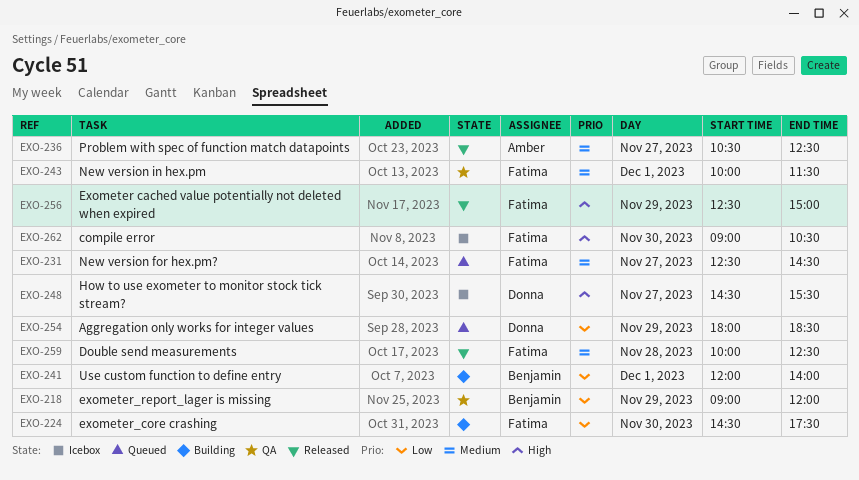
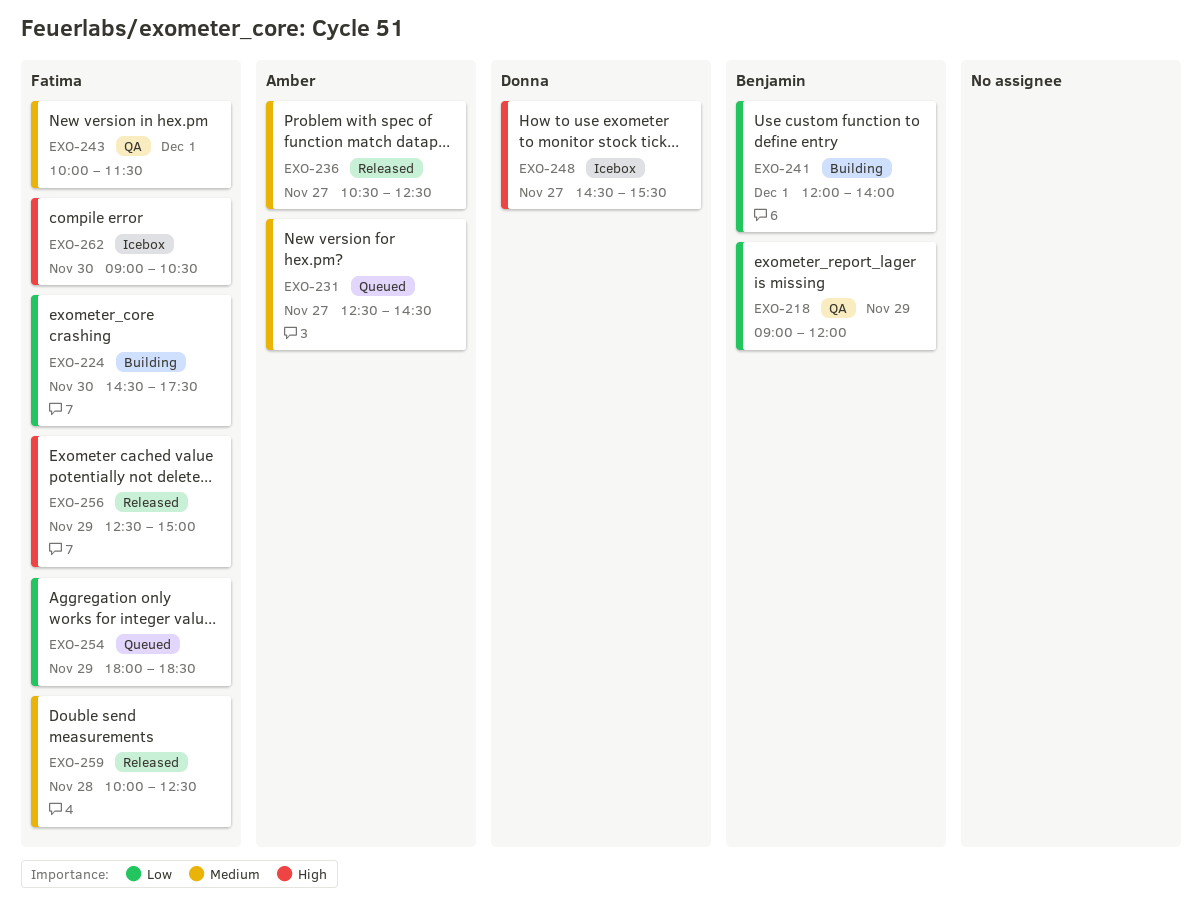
EXO-231, owner: Fatima -> Amber
EXO-254, owner: Donna -> Fatima

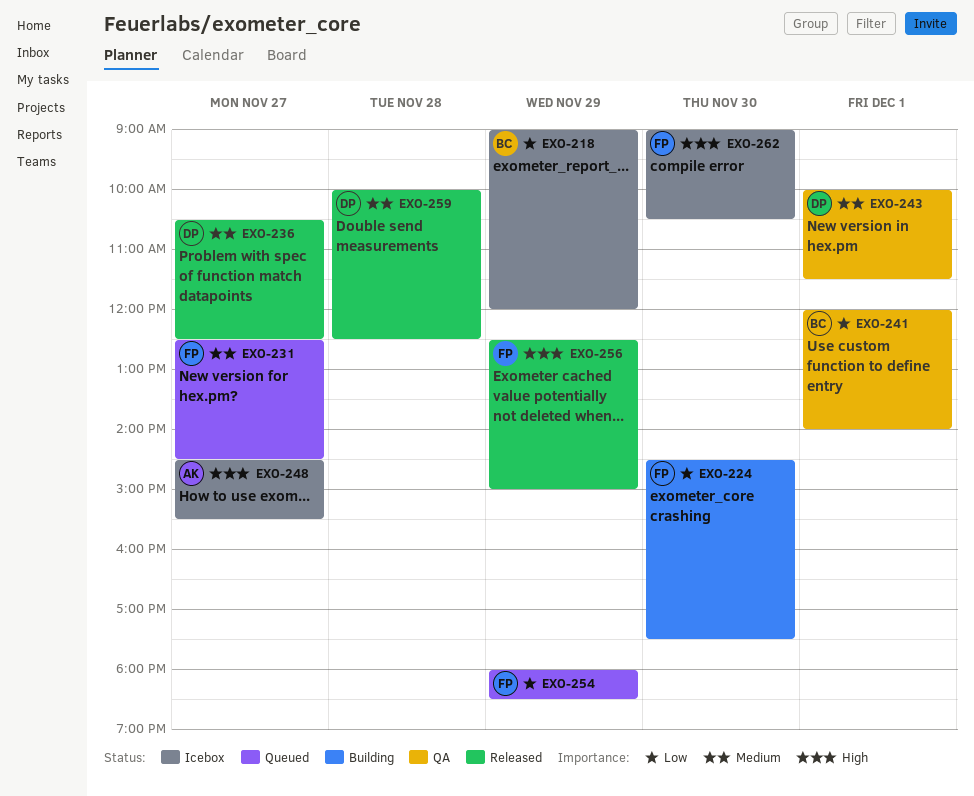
EXO-218, status: QA -> Icebox
EXO-231, owner: Amber -> Fatima
EXO-236, owner: Amber -> Donna
EXO-241, status: Building -> QA
EXO-243, owner: Fatima -> Donna
EXO-248, owner: Donna -> Amber
EXO-259, owner: Fatima -> Donna

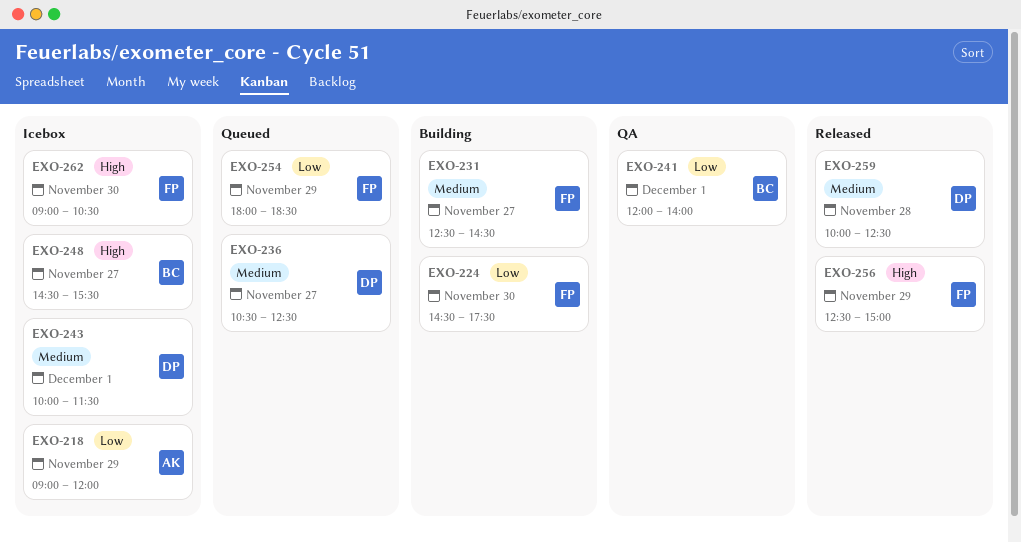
EXO-218, owner: BC -> AK
EXO-231, status: Queued -> Building
EXO-236, status: Released -> Queued
EXO-243, status: QA -> Icebox
EXO-248, owner: AK -> BC

